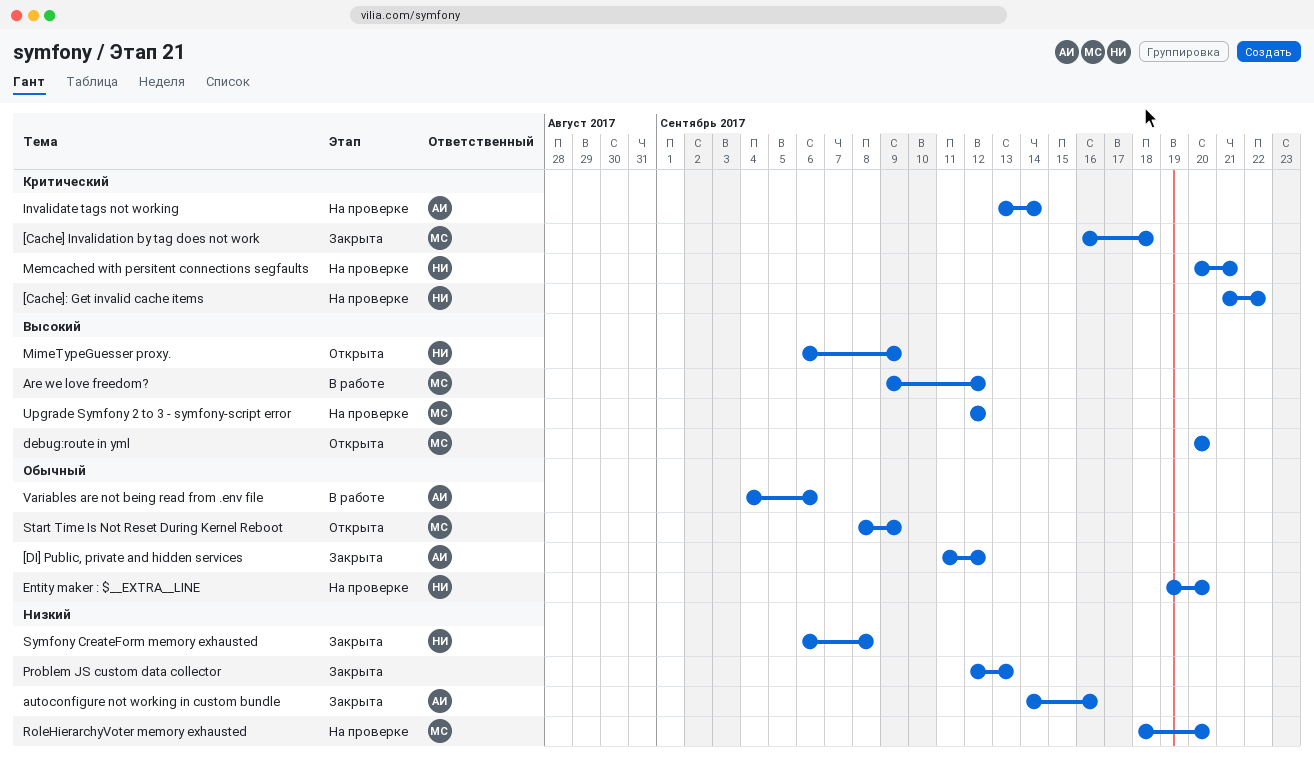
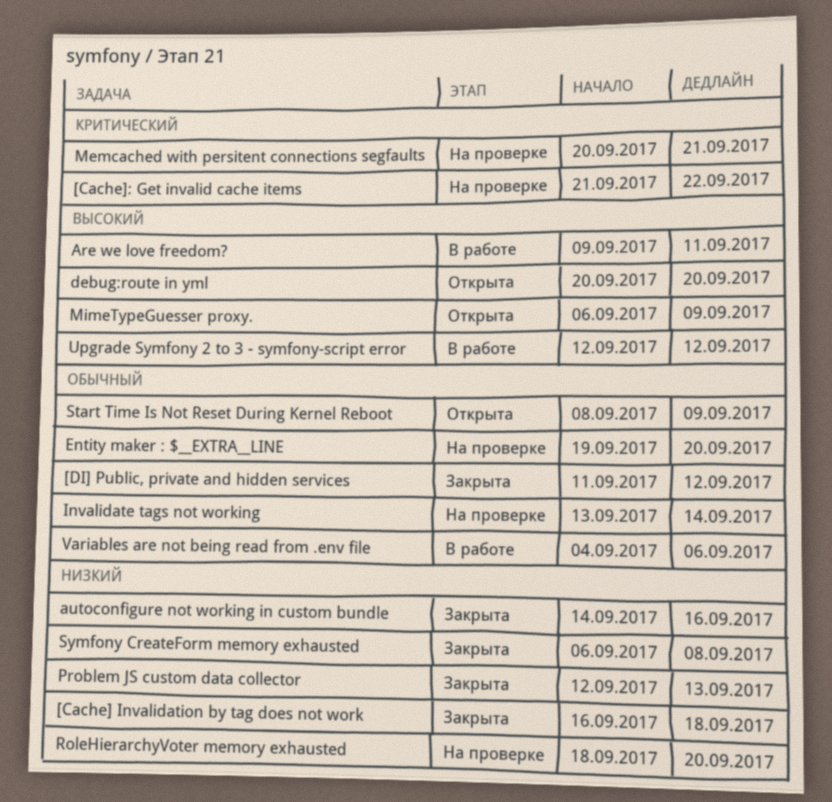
[Cache] Invalidation by tag does not work, priority: Критический -> Низкий
Are we love freedom?, due: Sep 12 -> Sep 11
Invalidate tags not working, priority: Критический -> Обычный
Upgrade Symfony 2 to 3 - symfony-script error, status: На проверке -> В работе

